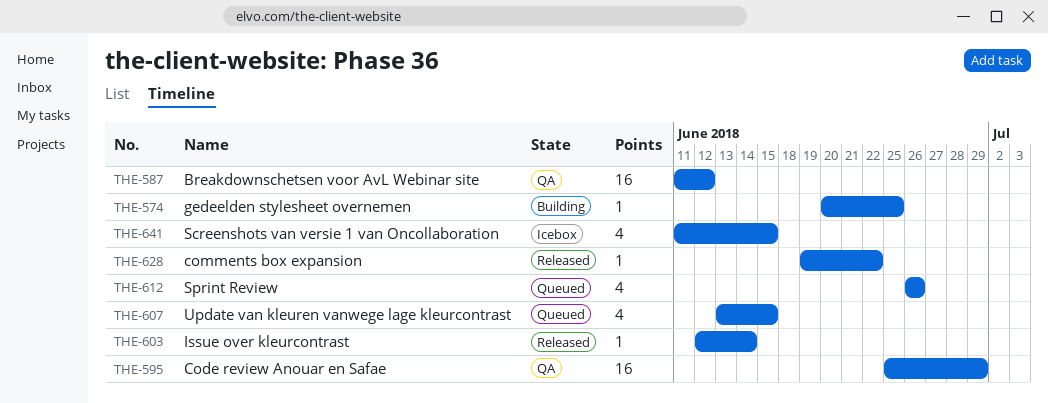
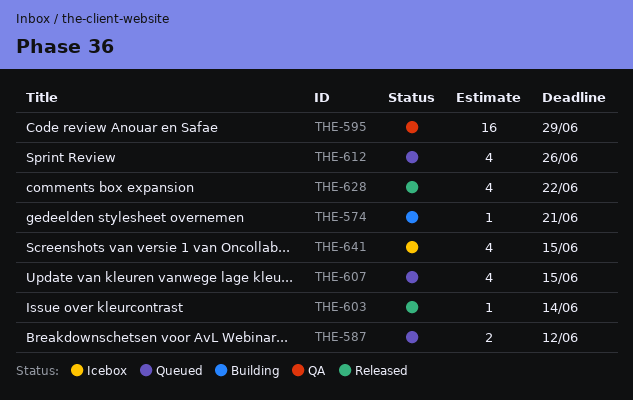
THE-574, due: Jun 25 -> Jun 21
THE-587, status: QA -> Queued
THE-587, estimate: 16 -> 2
THE-628, estimate: 1 -> 4

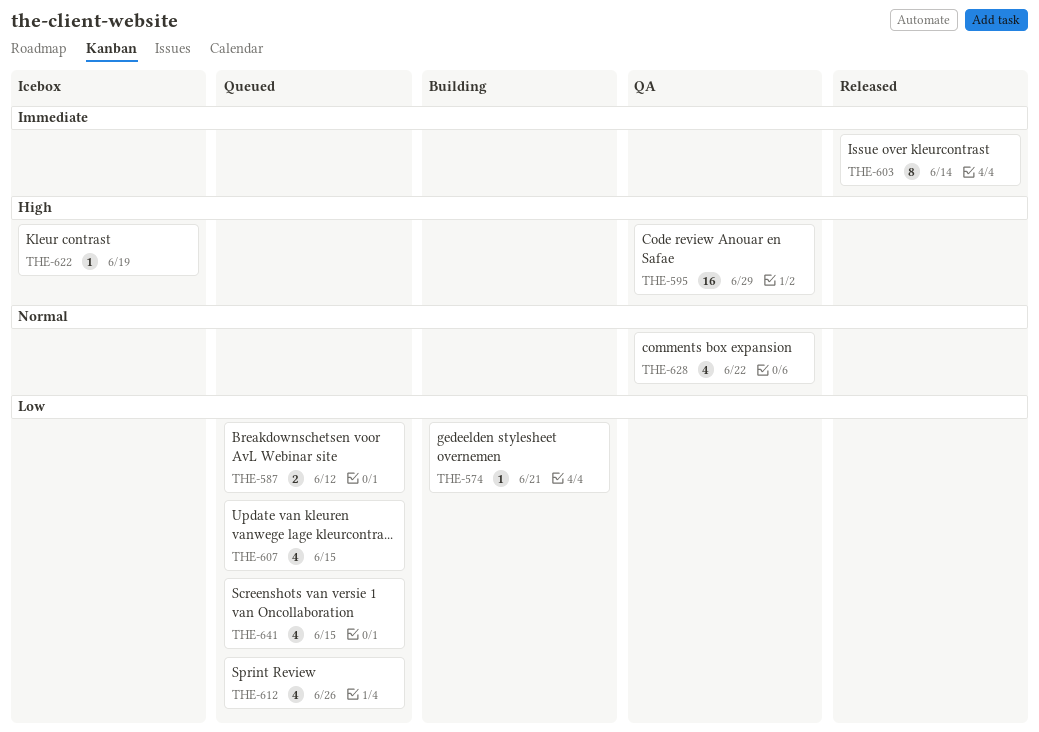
THE-603, estimate: 1 -> 8
THE-622: none -> present
THE-628, status: Released -> QA
THE-641, status: Icebox -> Queued

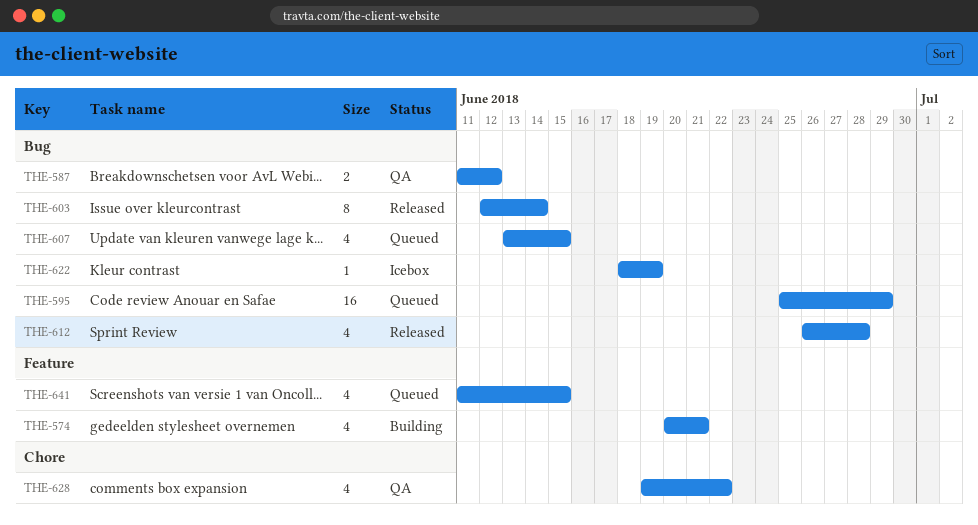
THE-574, estimate: 1 -> 4
THE-587, status: Queued -> QA
THE-595, status: QA -> Queued
THE-612, status: Queued -> Released
THE-612, due: Jun 26 -> Jun 28

